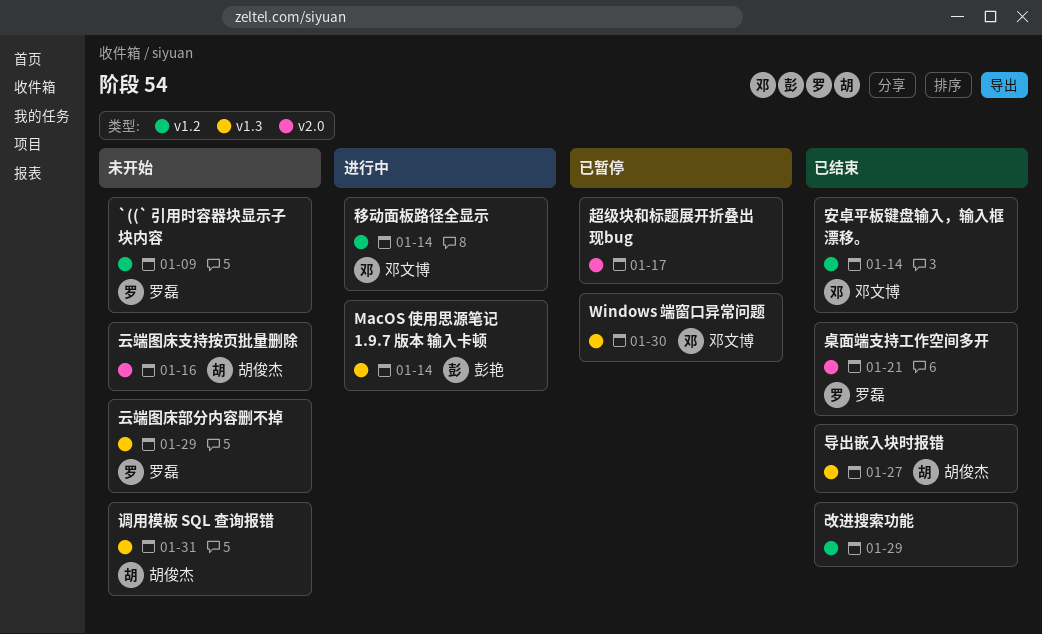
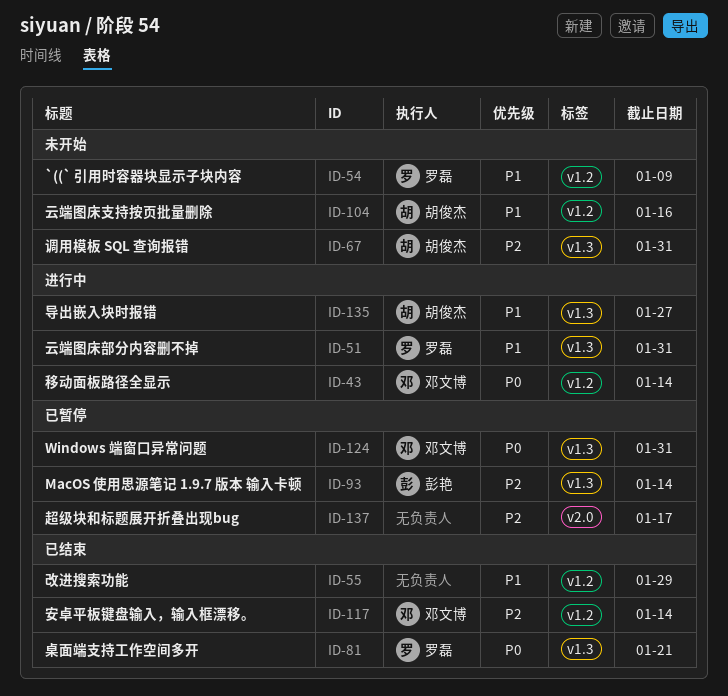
MacOS 使用思源笔记 1.9.7 版本 输入卡顿, status: 进行中 -> 已暂停
Windows 端窗口异常问题, due: Jan 30 -> Jan 31
云端图床支持按页批量删除, label: v2.0 -> v1.2
云端图床部分内容删不掉, status: 未开始 -> 进行中
云端图床部分内容删不掉, due: Jan 29 -> Jan 31
导出嵌入块时报错, status: 已结束 -> 进行中
桌面端支持工作空间多开, label: v2.0 -> v1.3

